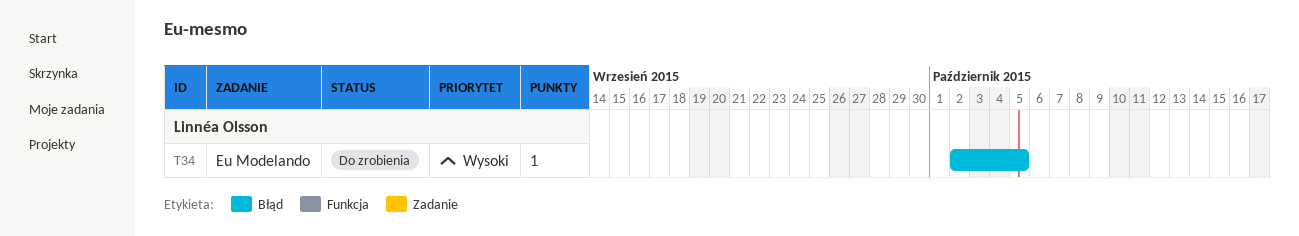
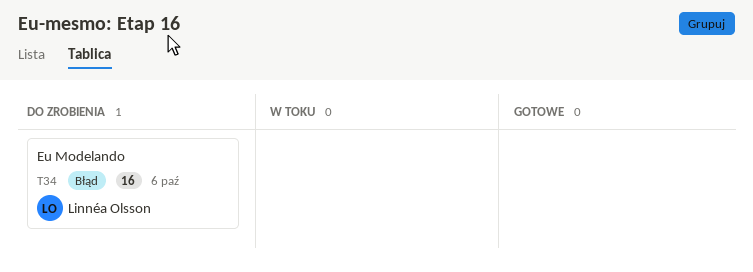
T34, estimate: 1 -> 16
T34, due: Oct 5 -> Oct 6

